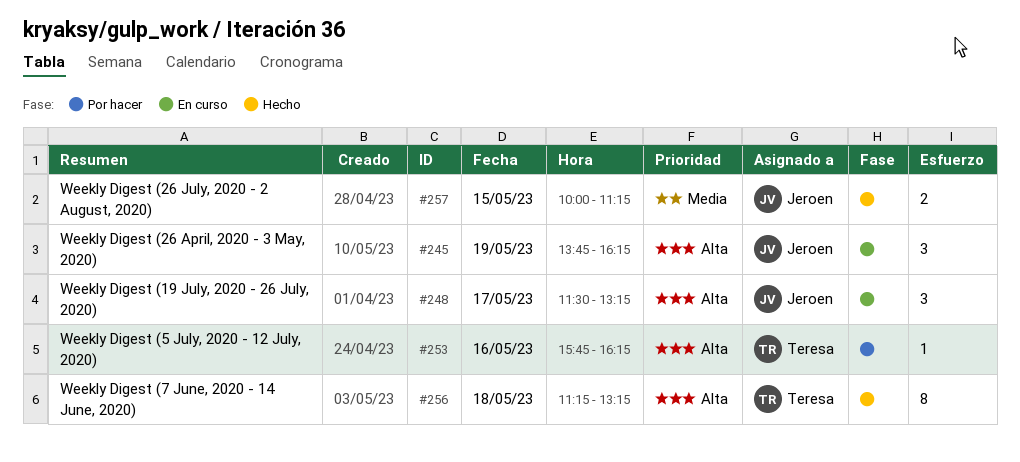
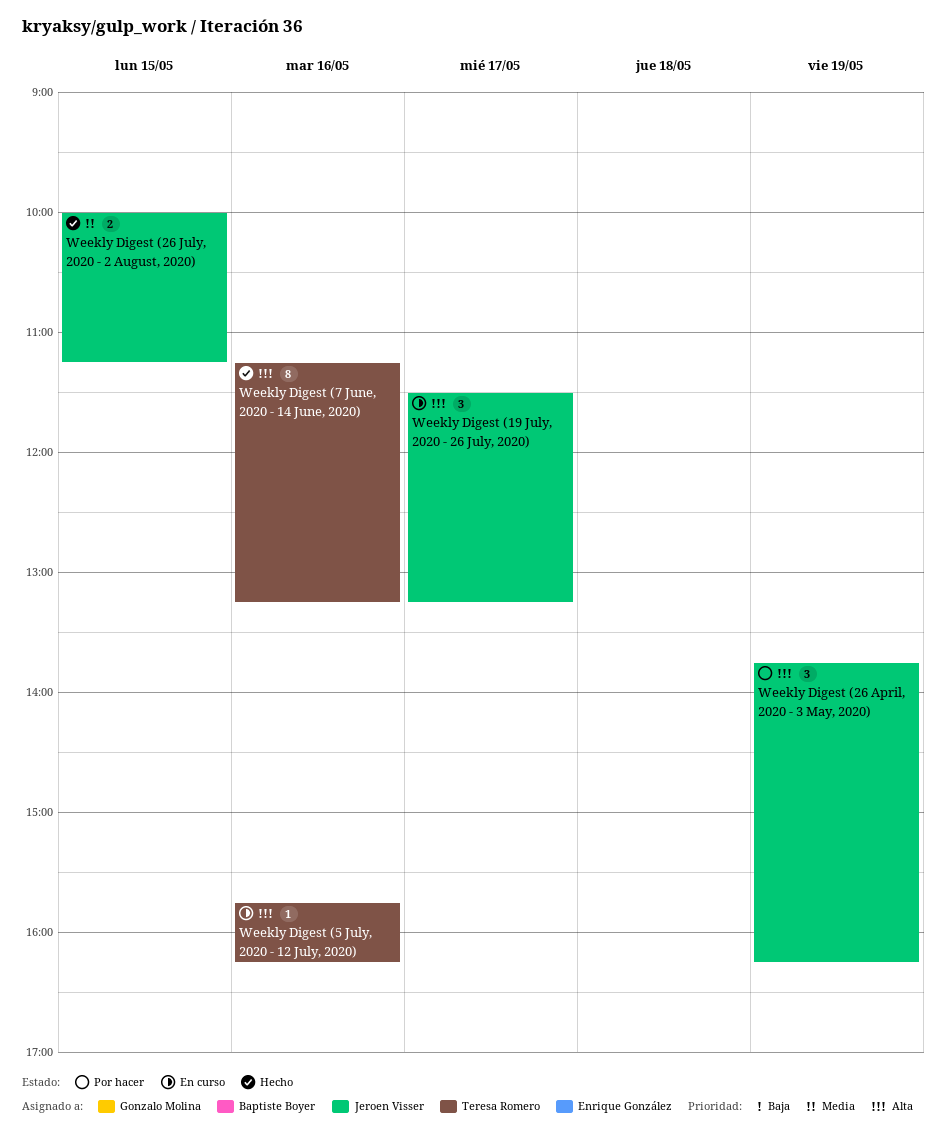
Weekly Digest (26 April, 2020 - 3 May, 2020), status: En curso -> Por hacer
Weekly Digest (5 July, 2020 - 12 July, 2020), status: Por hacer -> En curso
Weekly Digest (7 June, 2020 - 14 June, 2020), day: May 18 -> May 16

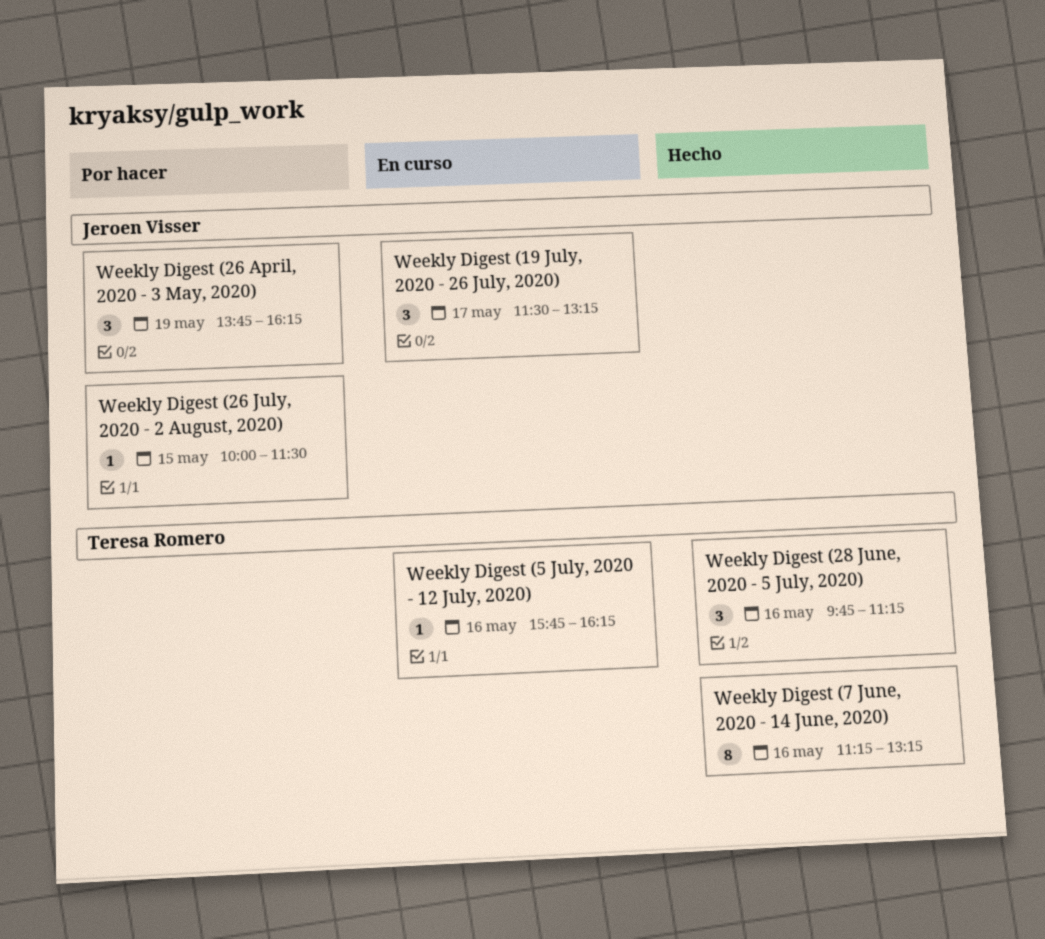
Weekly Digest (26 July, 2020 - 2 August, 2020), status: Hecho -> Por hacer
Weekly Digest (26 July, 2020 - 2 August, 2020), estimate: 2 -> 1
Weekly Digest (26 July, 2020 - 2 August, 2020), ends: 11:15 -> 11:30
Weekly Digest (28 June, 2020 - 5 July, 2020): none -> present

